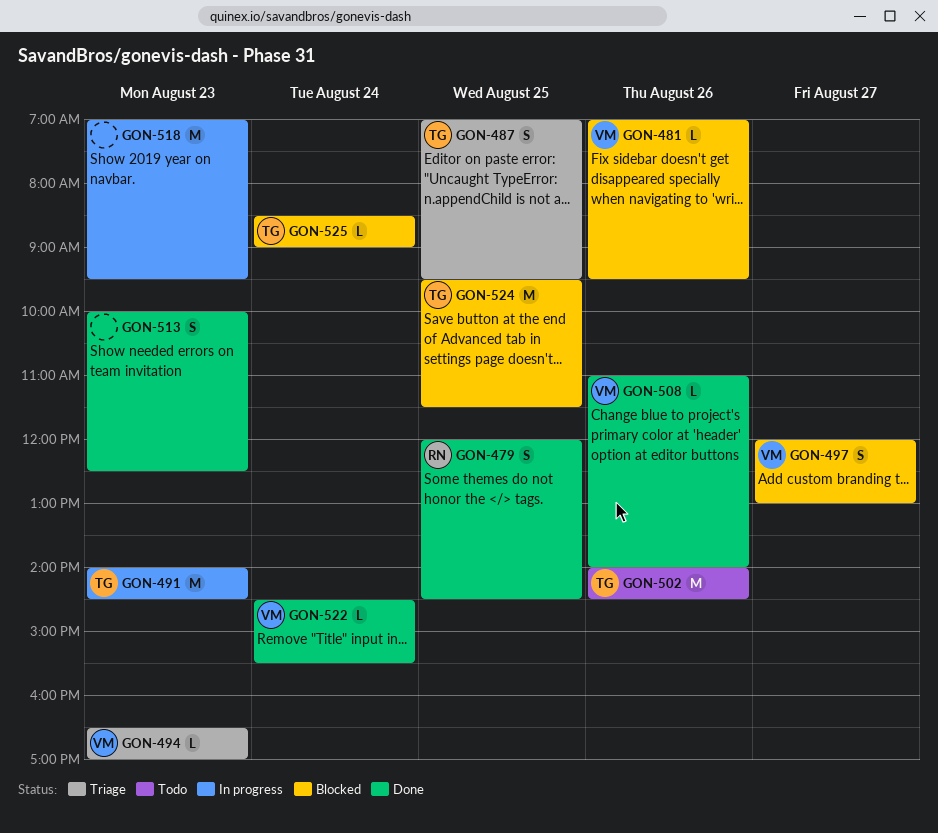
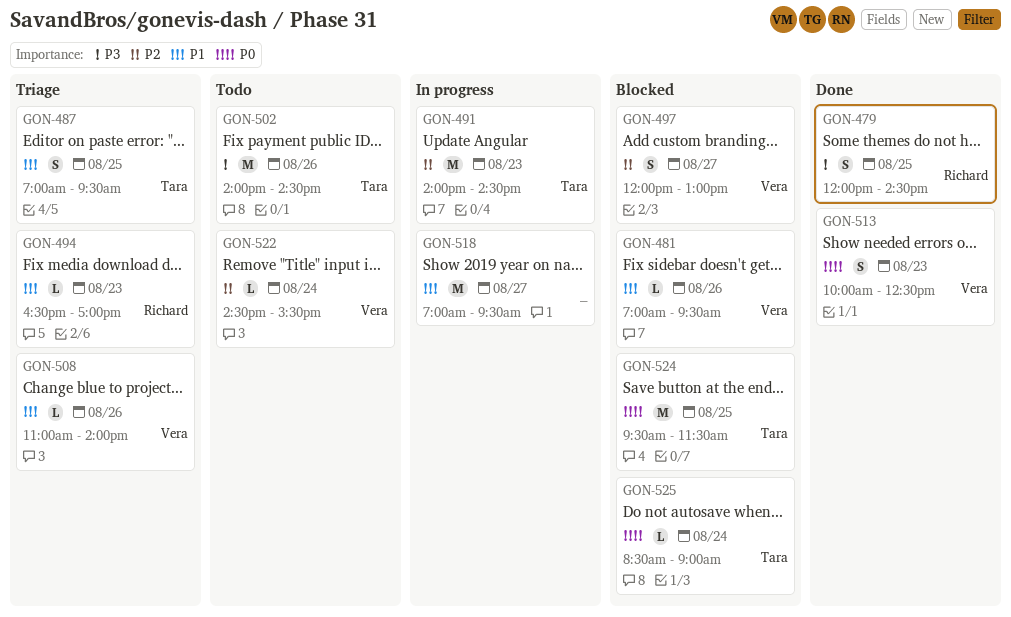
GON-494, owner: Vera -> Richard
GON-508, status: Done -> Triage
GON-513, owner: none -> Vera
GON-518, day: Aug 23 -> Aug 27
GON-522, status: Done -> Todo

